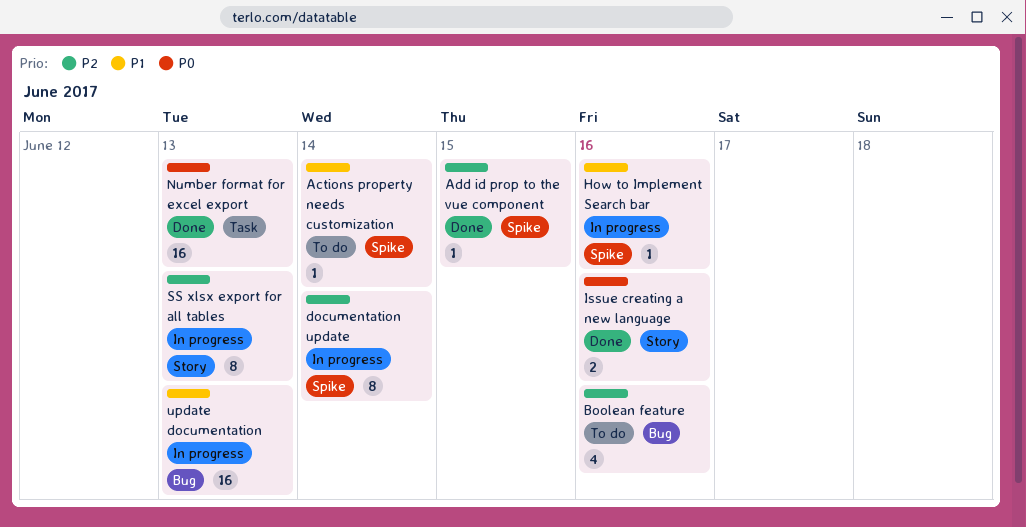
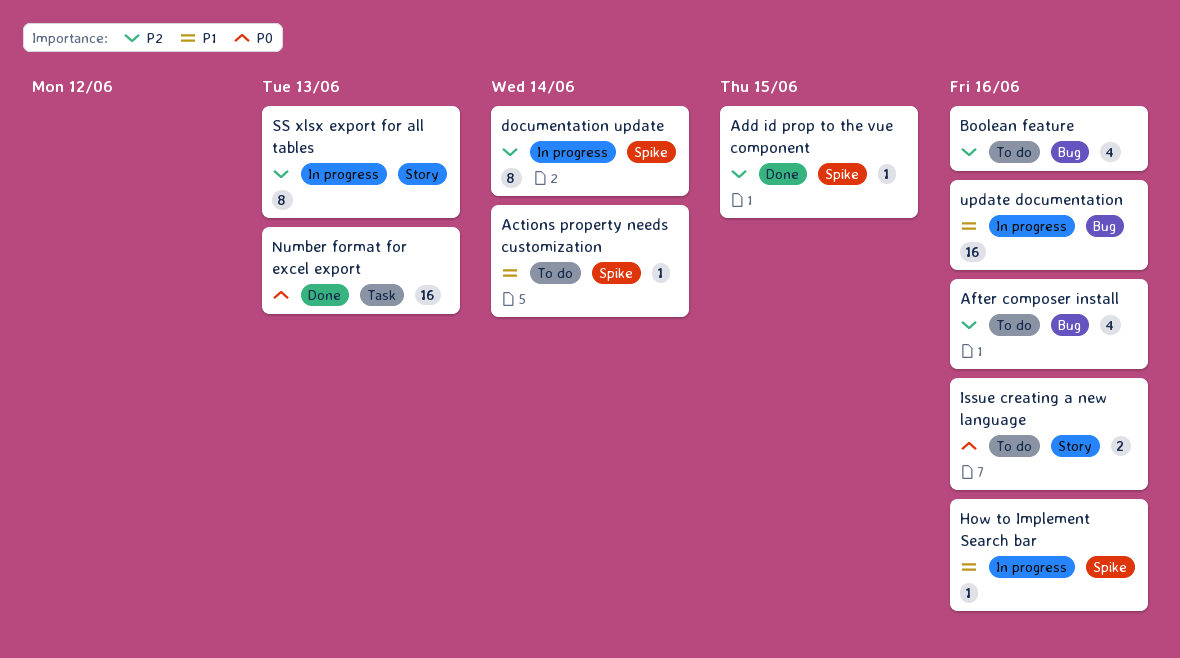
After composer install: none -> present
Issue creating a new language, status: Done -> To do
update documentation, due: Jun 13 -> Jun 16

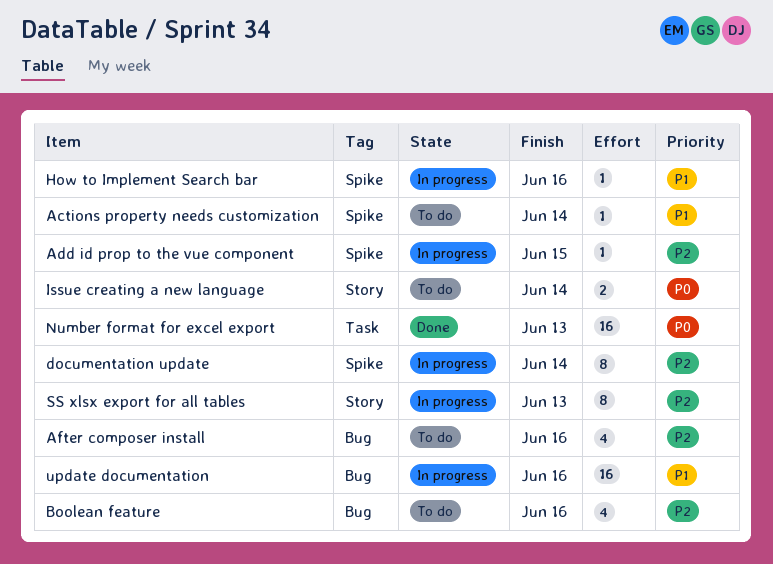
Add id prop to the vue component, status: Done -> In progress
Issue creating a new language, due: Jun 16 -> Jun 14

